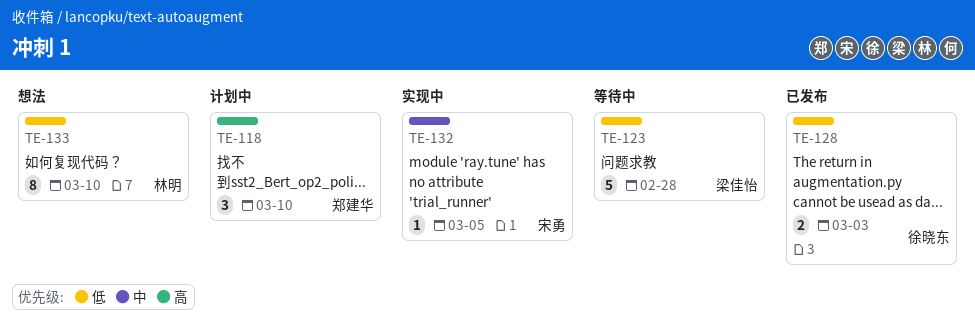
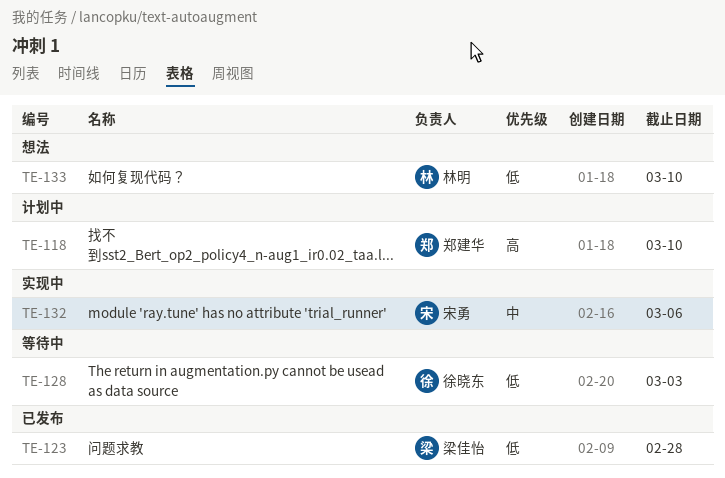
TE-123, status: 等待中 -> 已发布
TE-128, status: 已发布 -> 等待中
TE-132, due: Mar 5 -> Mar 6

